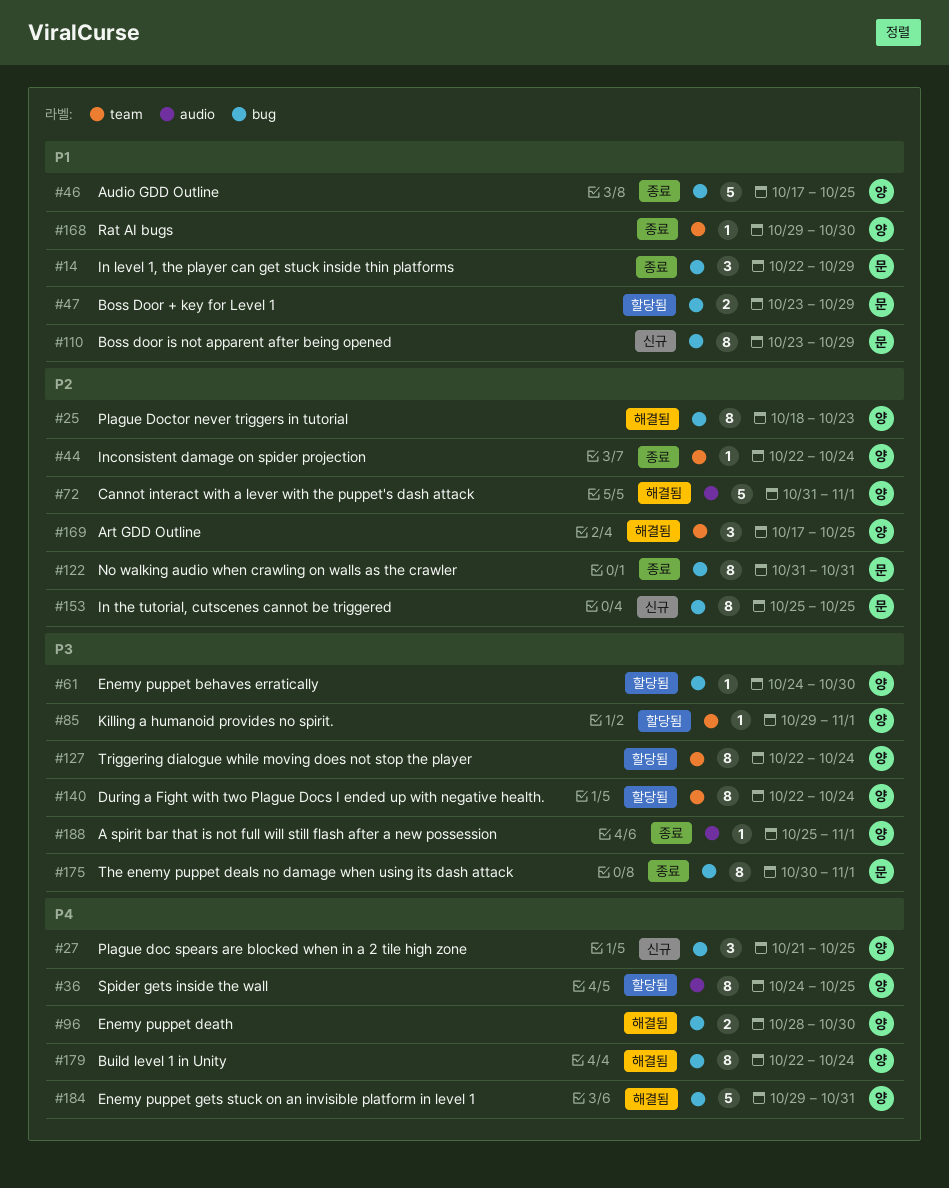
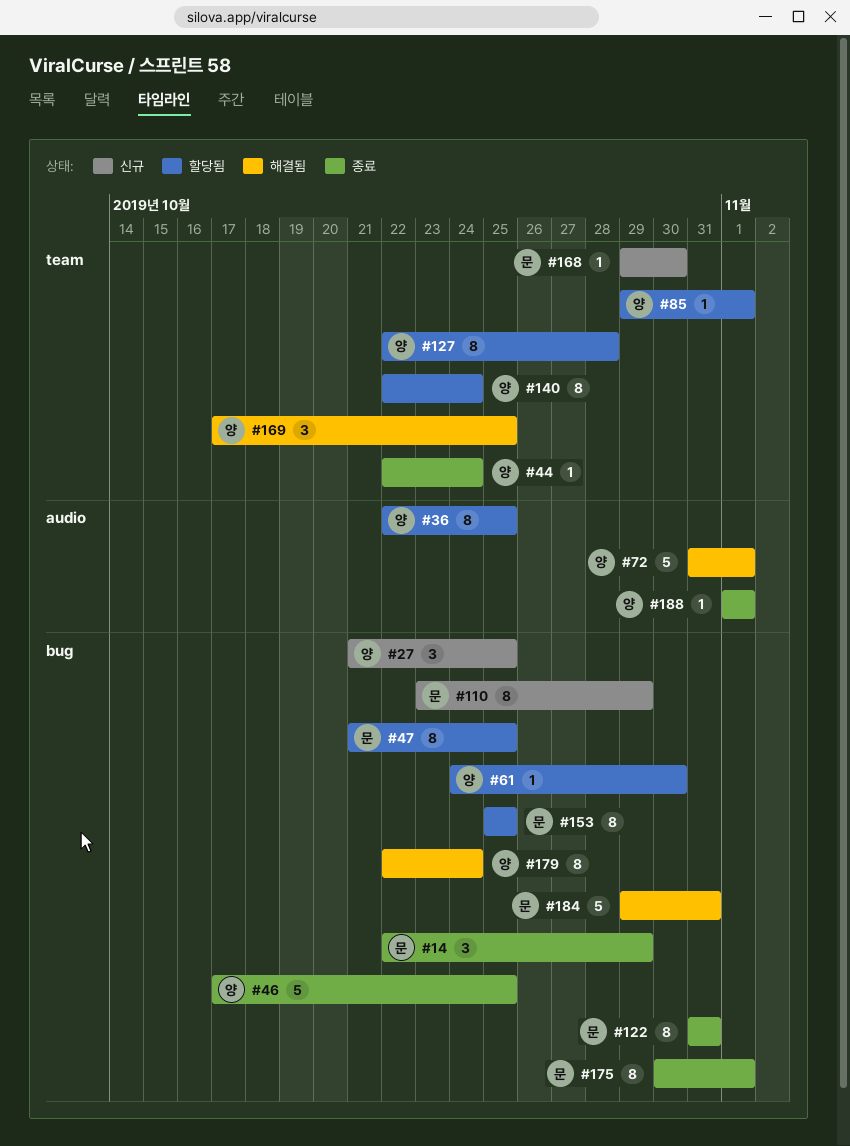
#25: present -> none
#36, start: Oct 24 -> Oct 22
#47, estimate: 2 -> 8
#47, start: Oct 23 -> Oct 21
#47, due: Oct 29 -> Oct 25
#96: present -> none
#127, due: Oct 24 -> Oct 28
#153, status: 신규 -> 할당됨
#168, status: 종료 -> 신규
#168, owner: 양 -> 문
#184, owner: 양 -> 문
#188, start: Oct 25 -> Nov 1

